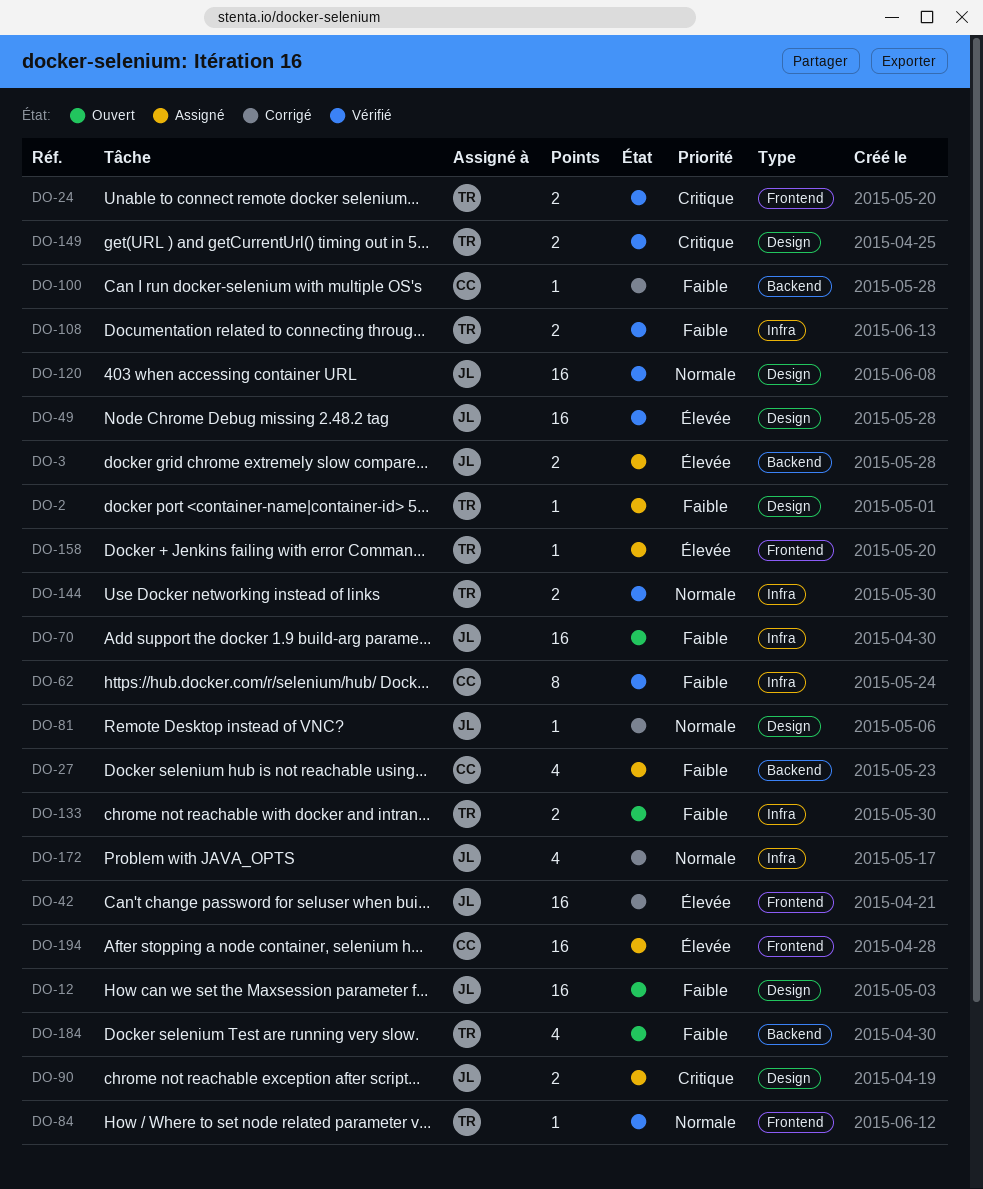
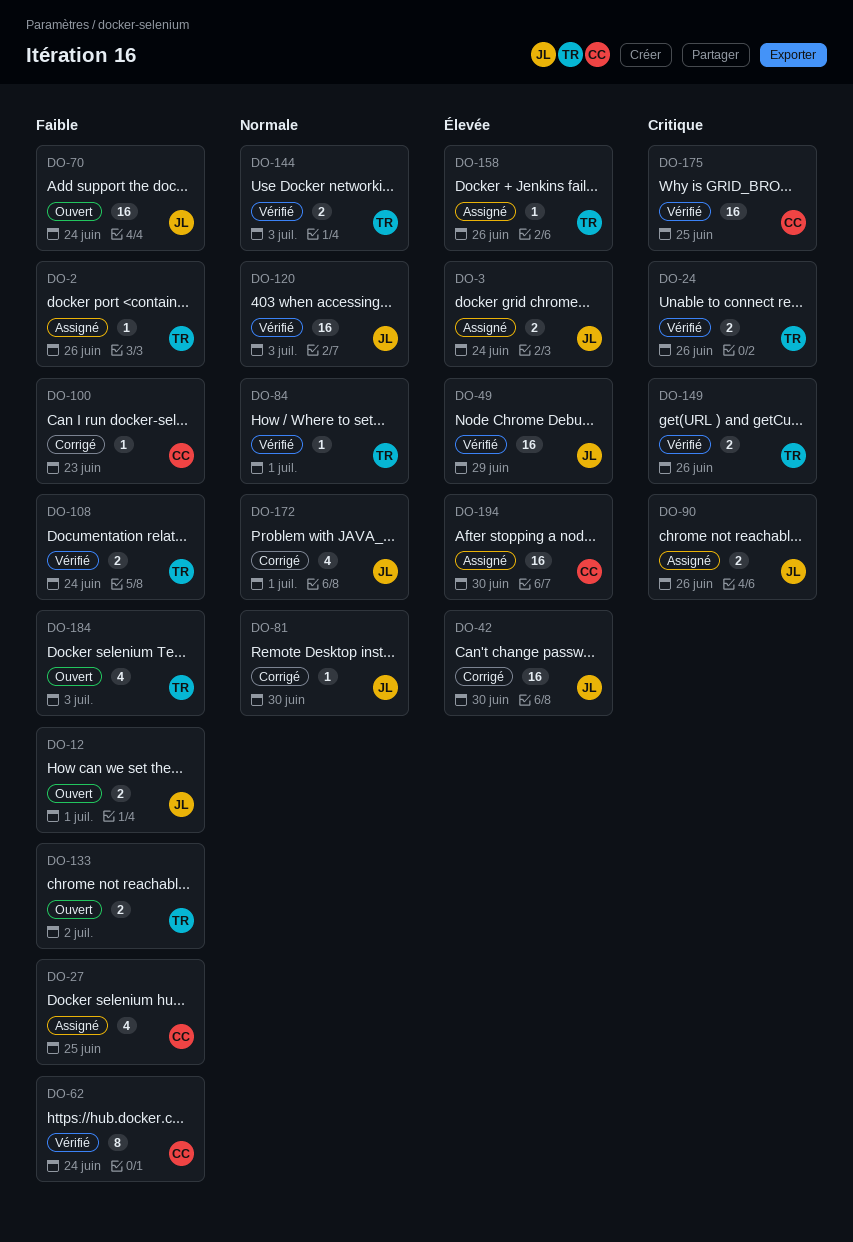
DO-12, estimate: 16 -> 2
DO-175: none -> present

